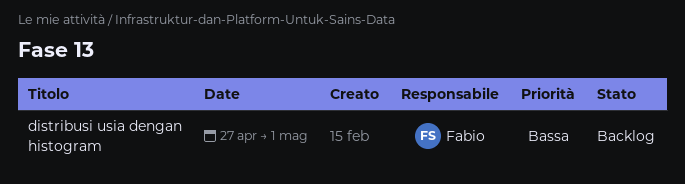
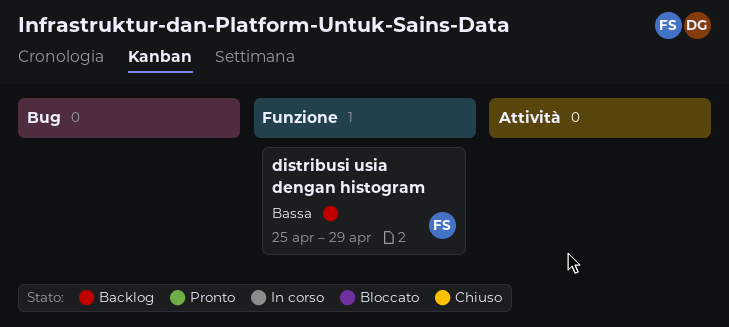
distribusi usia dengan histogram, start: Apr 27 -> Apr 25
distribusi usia dengan histogram, due: May 1 -> Apr 29

